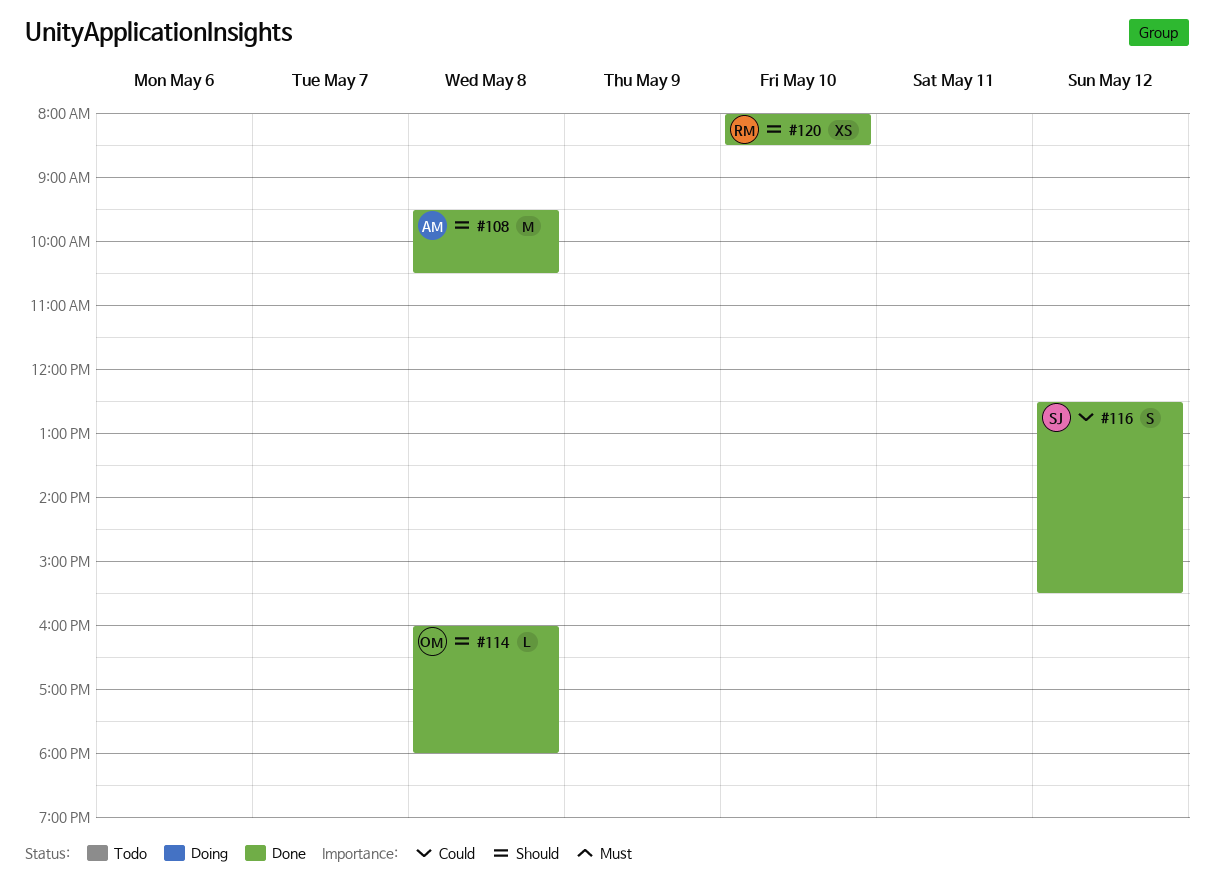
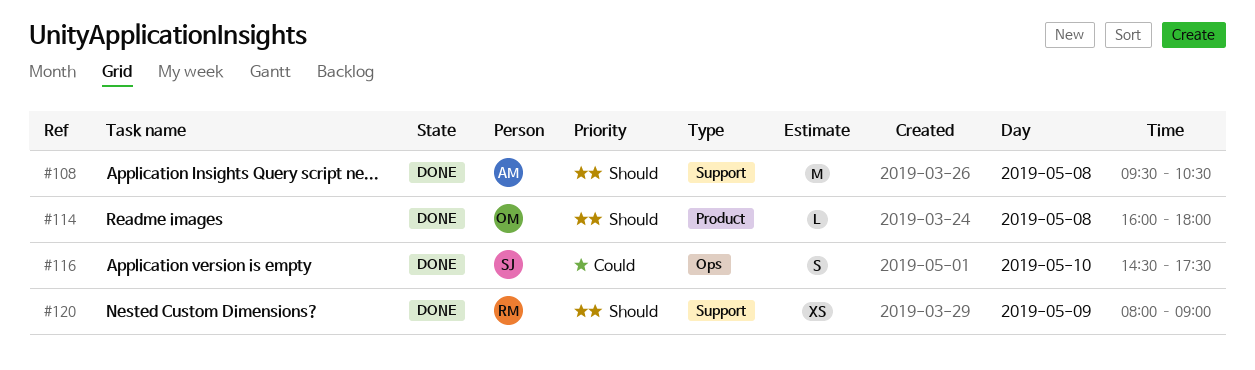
#116, day: May 12 -> May 10
#116, begins: 12:30 -> 14:30
#116, ends: 15:30 -> 17:30
#120, day: May 10 -> May 9
#120, ends: 08:30 -> 09:00

